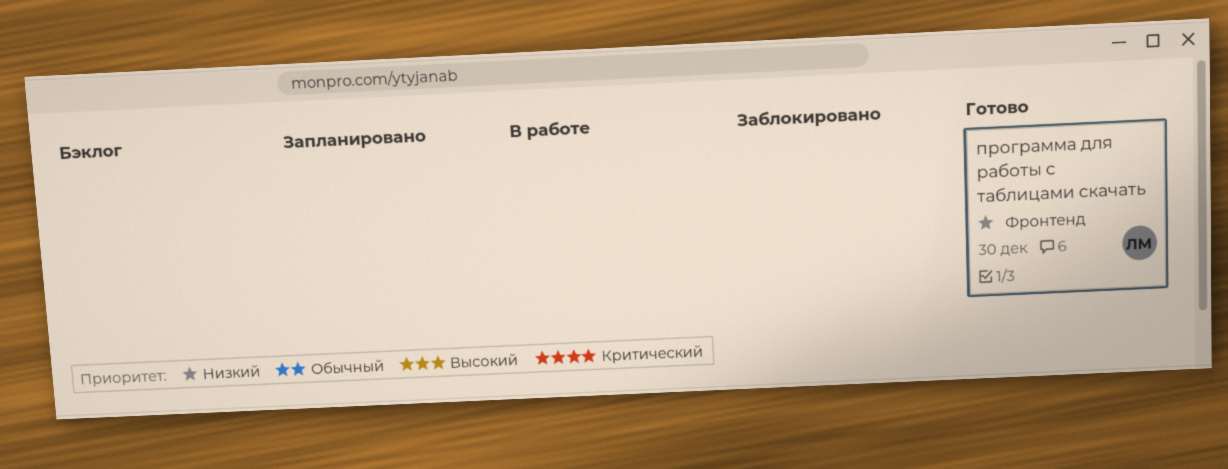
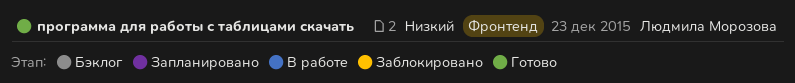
программа для работы с таблицами скачать, due: Dec 30 -> Dec 23

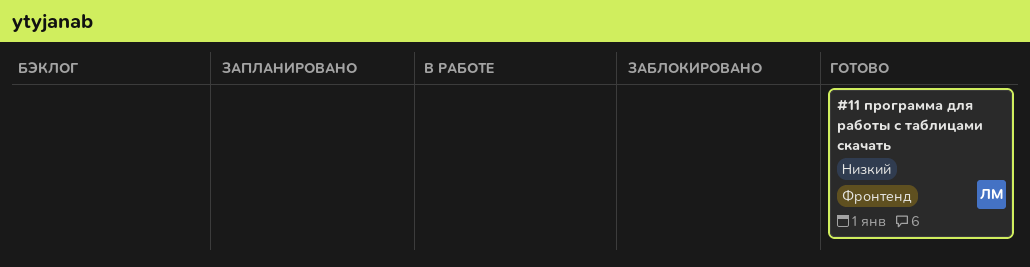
программа для работы с таблицами скачать, due: Dec 23 -> Jan 1

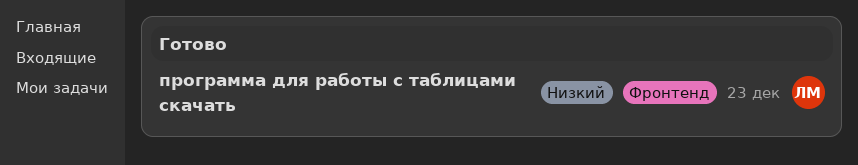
программа для работы с таблицами скачать, due: Jan 1 -> Dec 23

